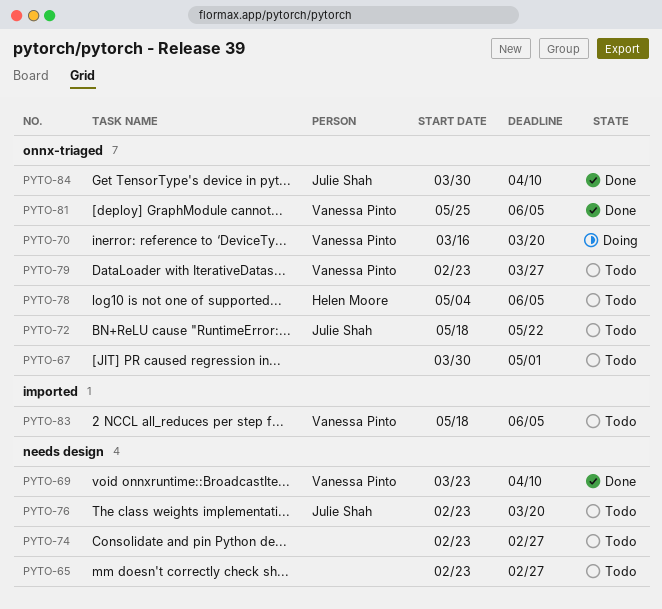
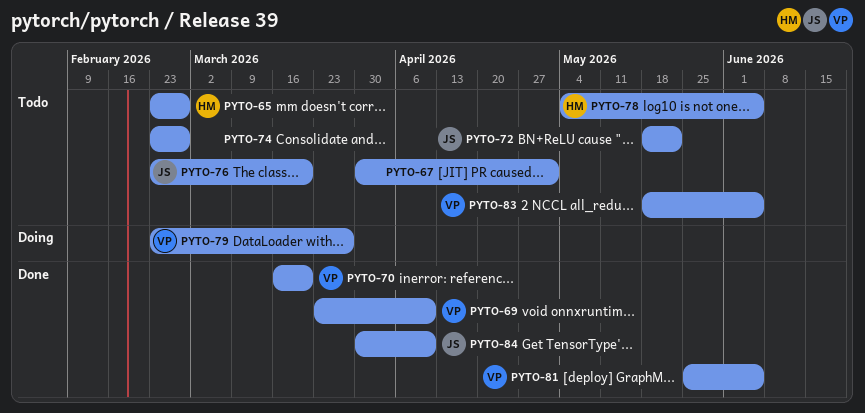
PYTO-65, owner: none -> Helen Moore
PYTO-70, status: Doing -> Done
PYTO-79, status: Todo -> Doing

